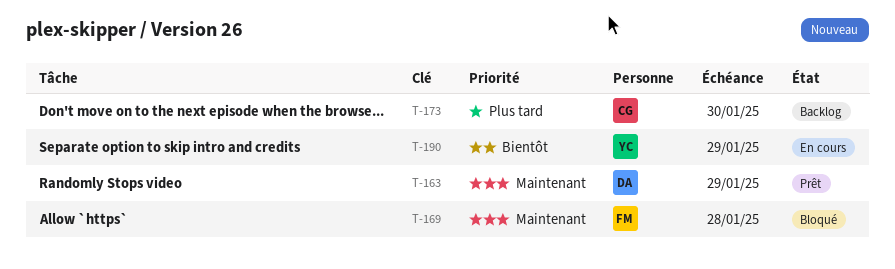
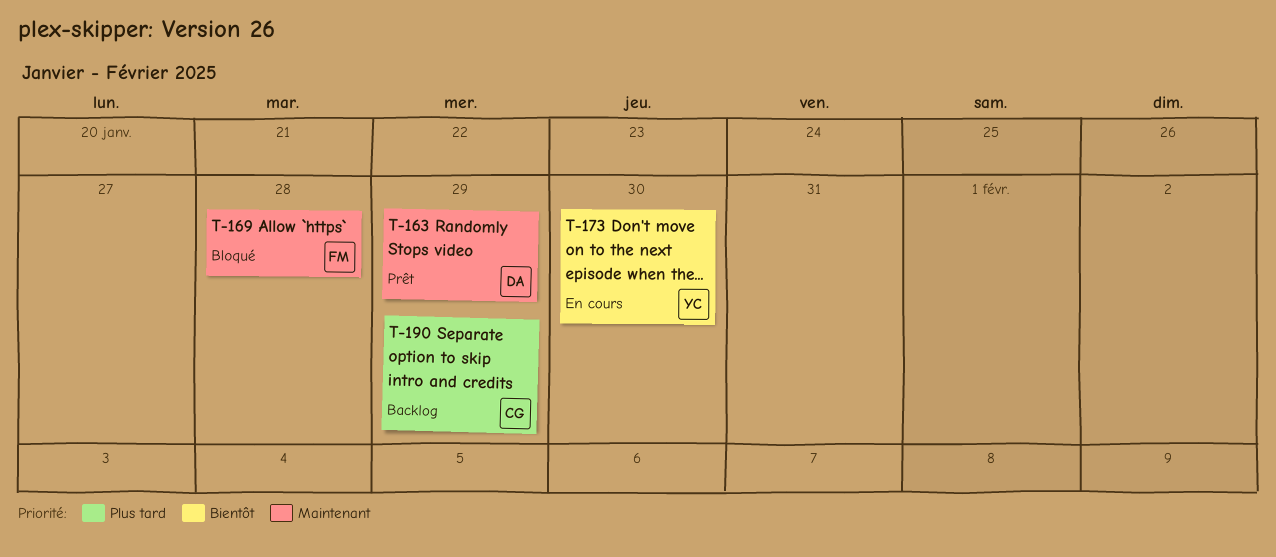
T-173, status: Backlog -> En cours
T-173, owner: CG -> YC
T-173, priority: Plus tard -> Bientôt
T-190, status: En cours -> Backlog
T-190, owner: YC -> CG
T-190, priority: Bientôt -> Plus tard

